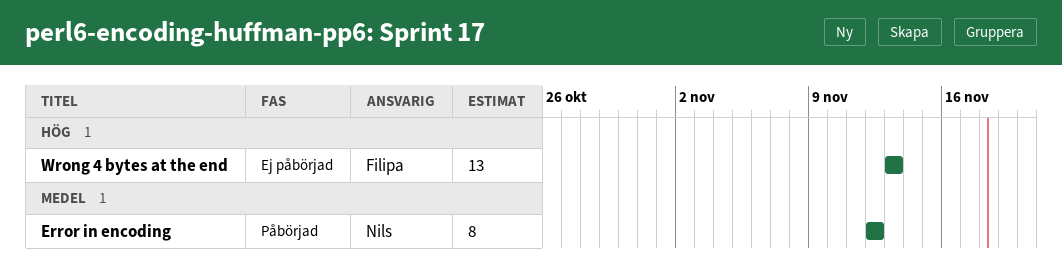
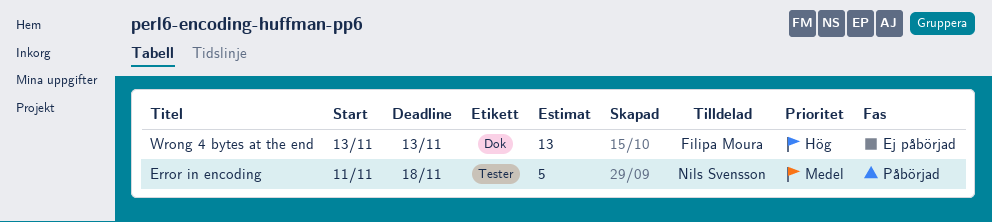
Error in encoding, estimate: 8 -> 5
Error in encoding, start: Nov 12 -> Nov 11
Error in encoding, due: Nov 12 -> Nov 18

